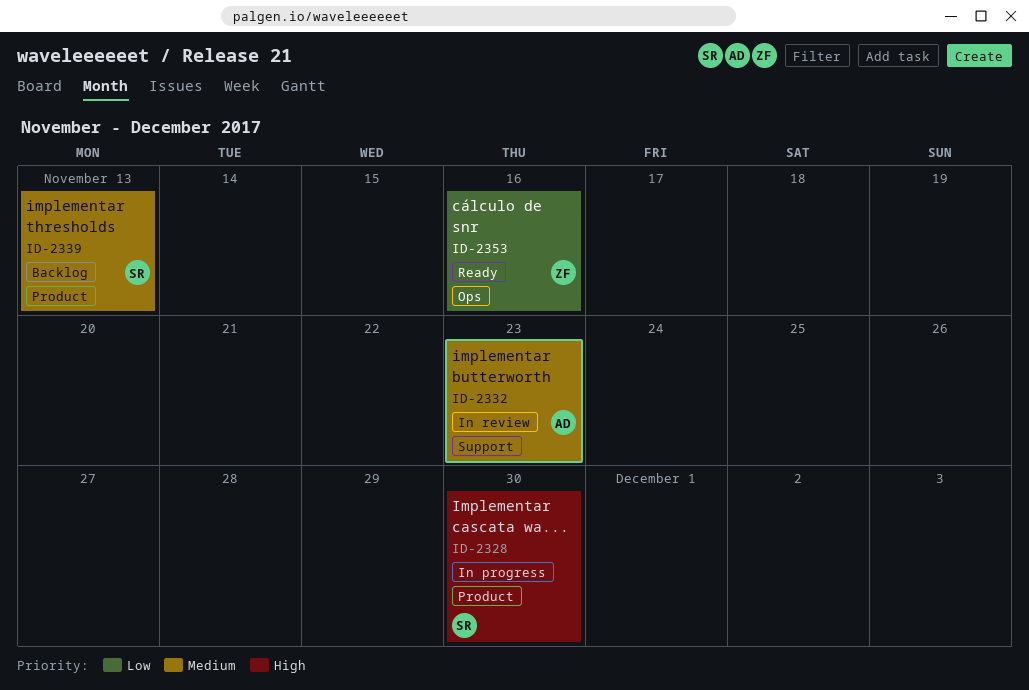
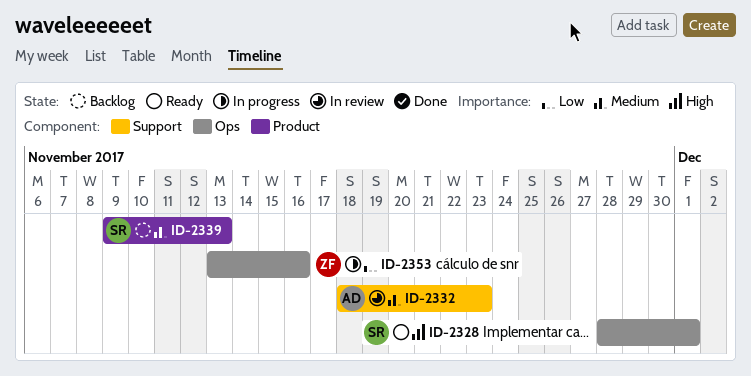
ID-2328, status: In progress -> Ready
ID-2328, label: Product -> Ops
ID-2328, due: Nov 30 -> Dec 1
ID-2353, status: Ready -> In progress

